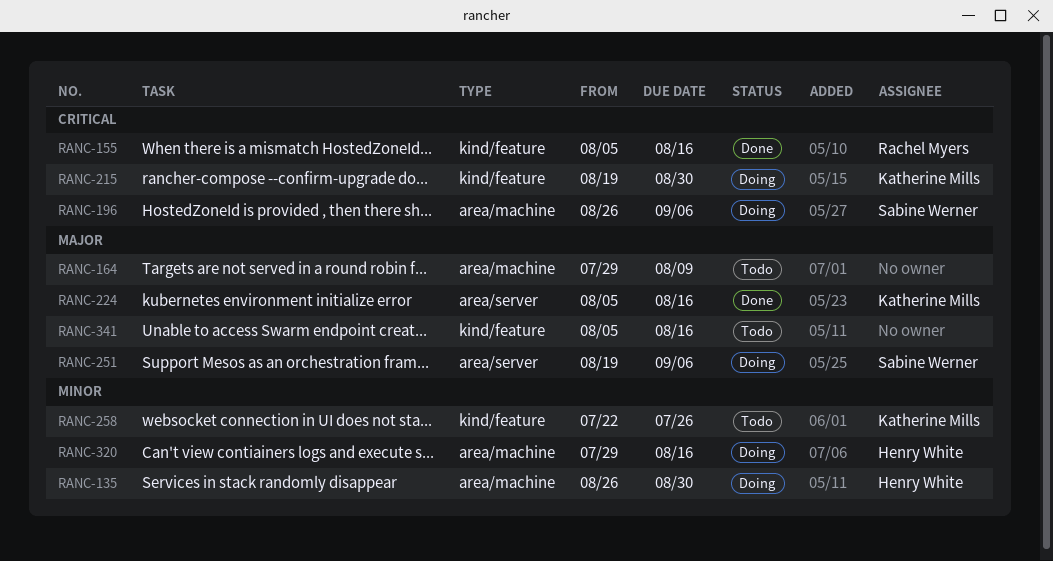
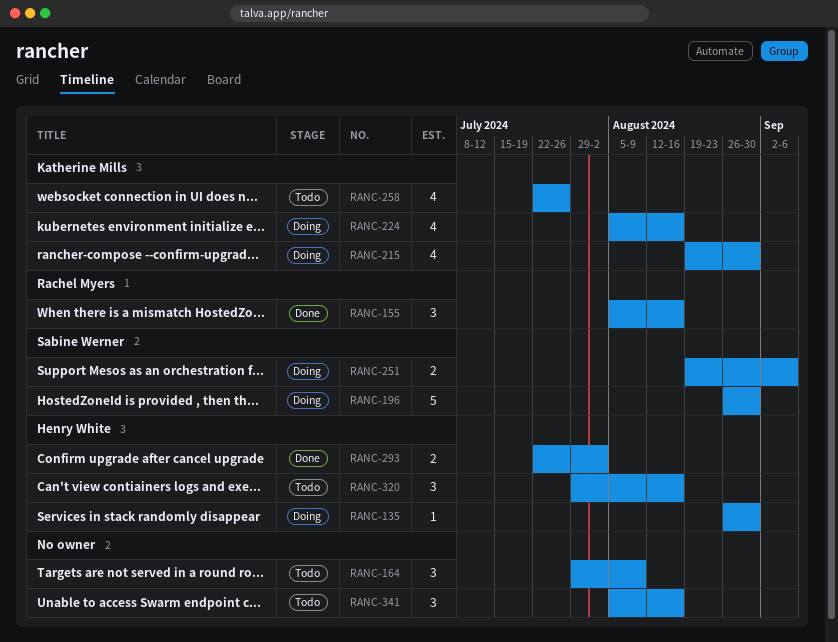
RANC-196, due: Sep 6 -> Aug 30
RANC-224, status: Done -> Doing
RANC-293: none -> present
RANC-320, status: Doing -> Todo

